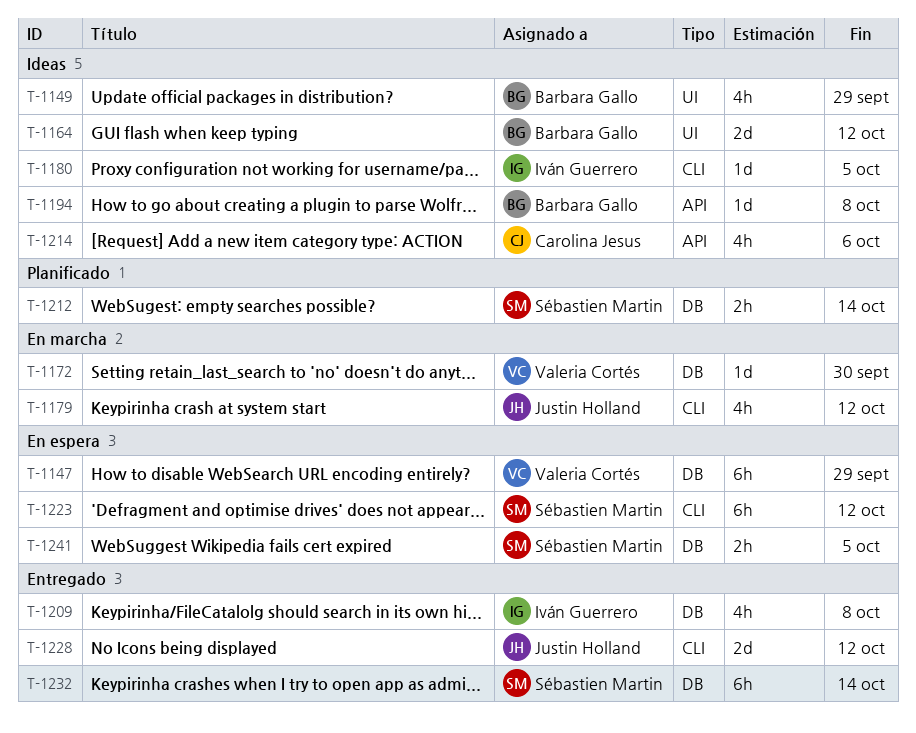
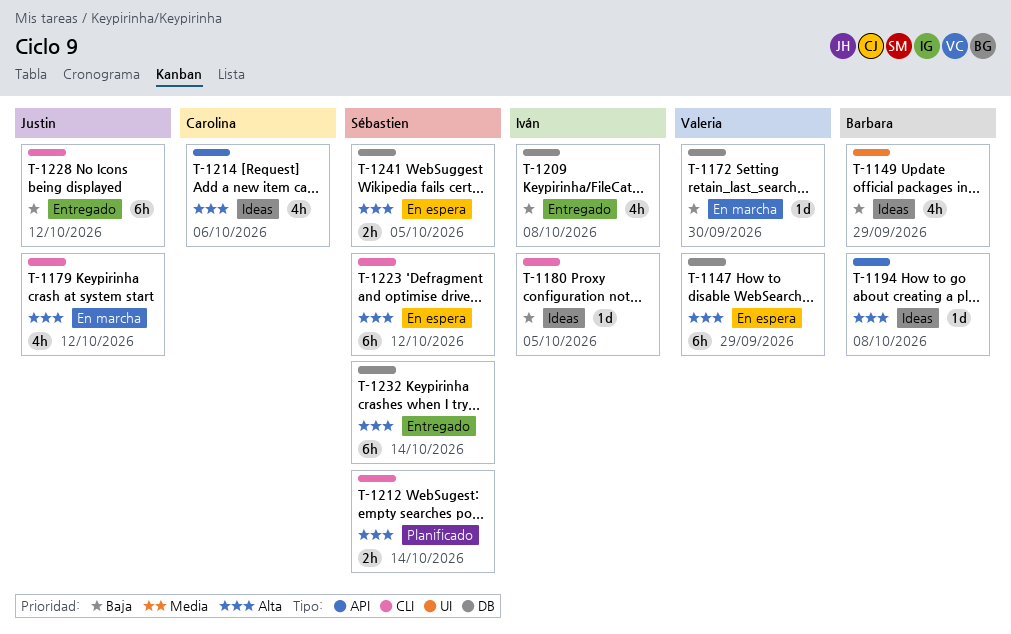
T-1164: present -> none
T-1212, label: DB -> CLI
T-1228, estimate: 2d -> 6h

